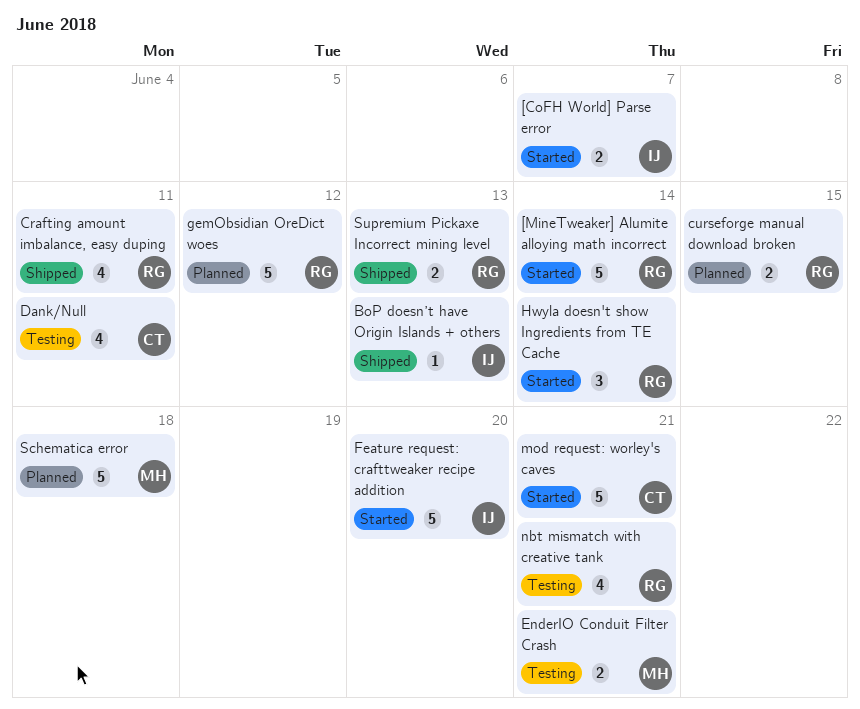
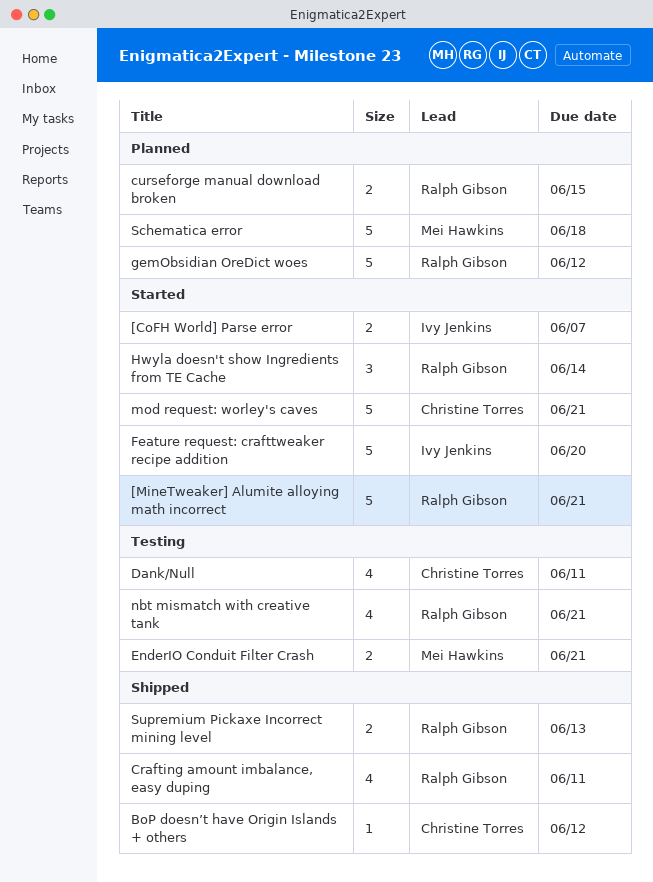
[MineTweaker] Alumite alloying math incorrect, due: Jun 14 -> Jun 21
BoP doesn’t have Origin Islands + others, owner: Ivy Jenkins -> Christine Torres
BoP doesn’t have Origin Islands + others, due: Jun 13 -> Jun 12

